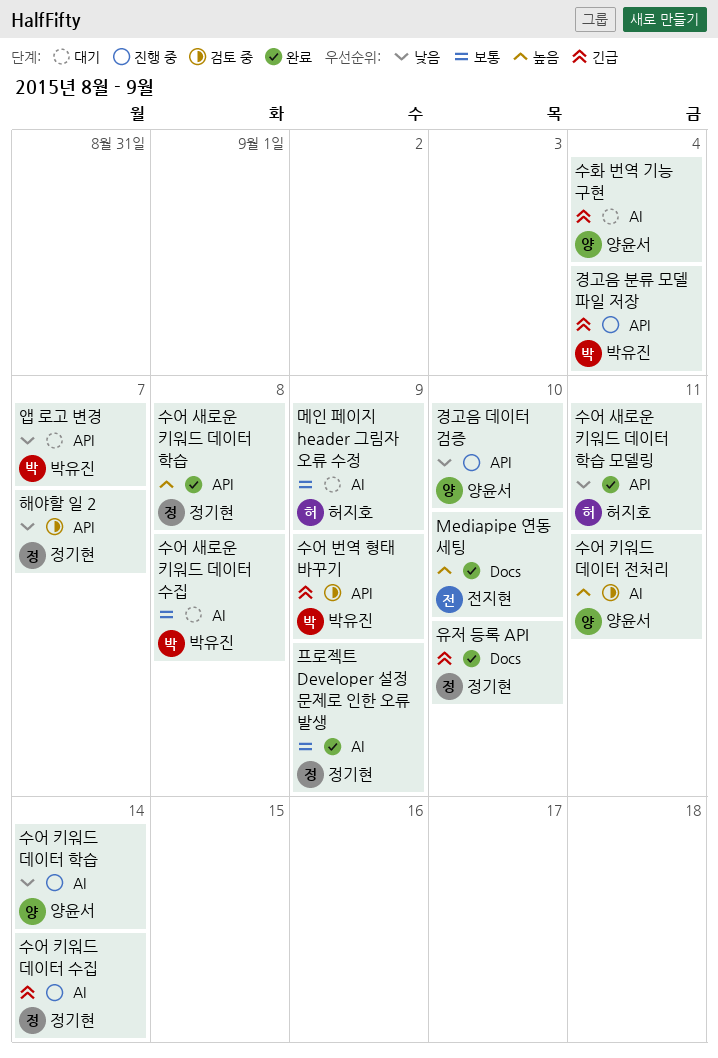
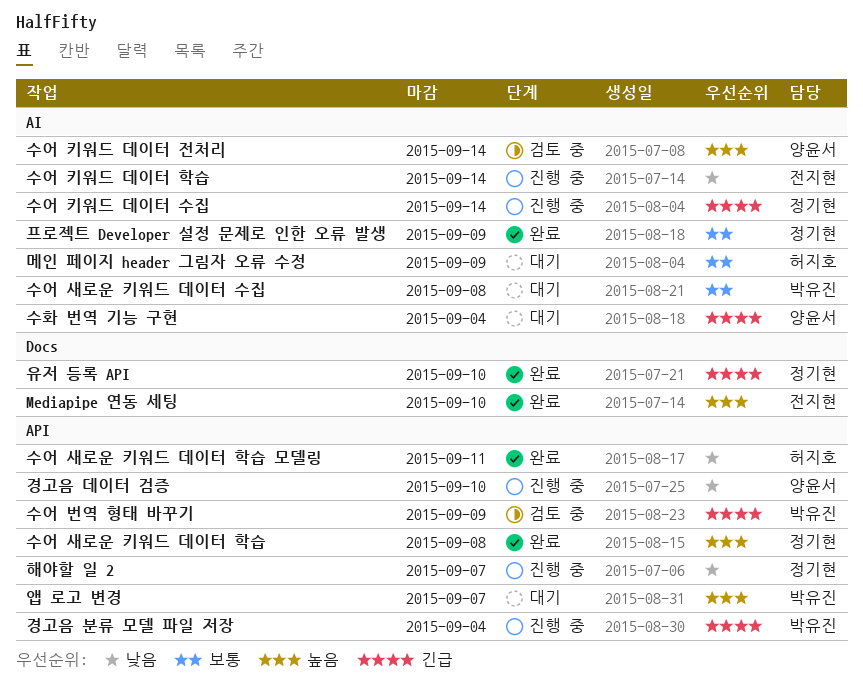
수어 키워드 데이터 전처리, due: Sep 11 -> Sep 14
수어 키워드 데이터 학습, owner: 양윤서 -> 전지현
앱 로고 변경, priority: 낮음 -> 높음
해야할 일 2, status: 검토 중 -> 진행 중

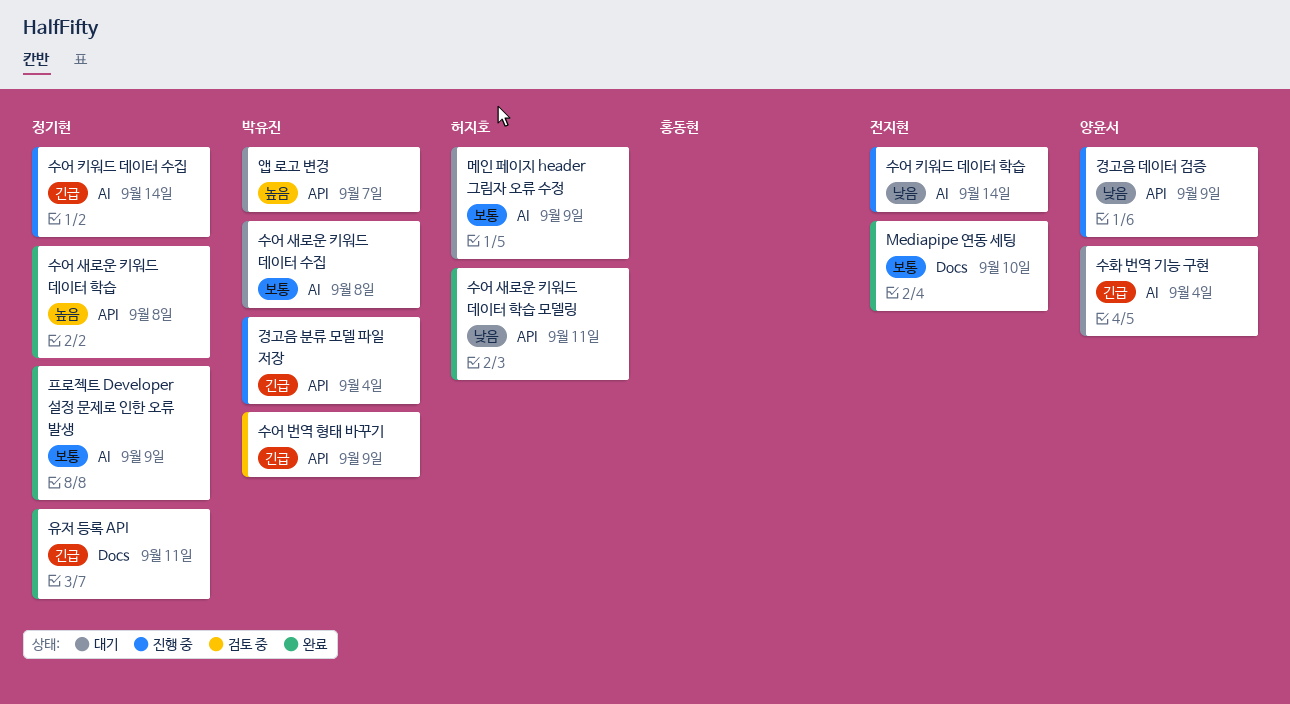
Mediapipe 연동 세팅, priority: 높음 -> 보통
경고음 데이터 검증, due: Sep 10 -> Sep 9
수어 키워드 데이터 전처리: present -> none
유저 등록 API, due: Sep 10 -> Sep 11
해야할 일 2: present -> none

